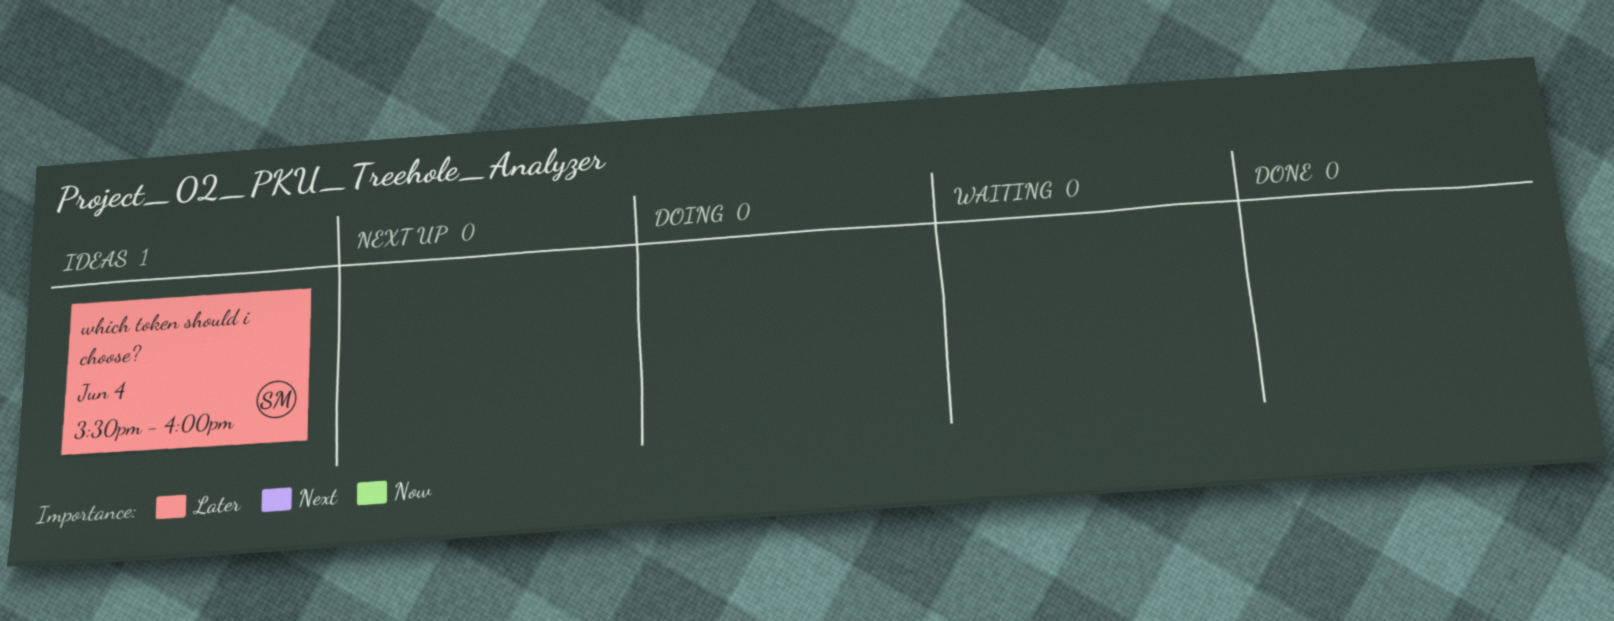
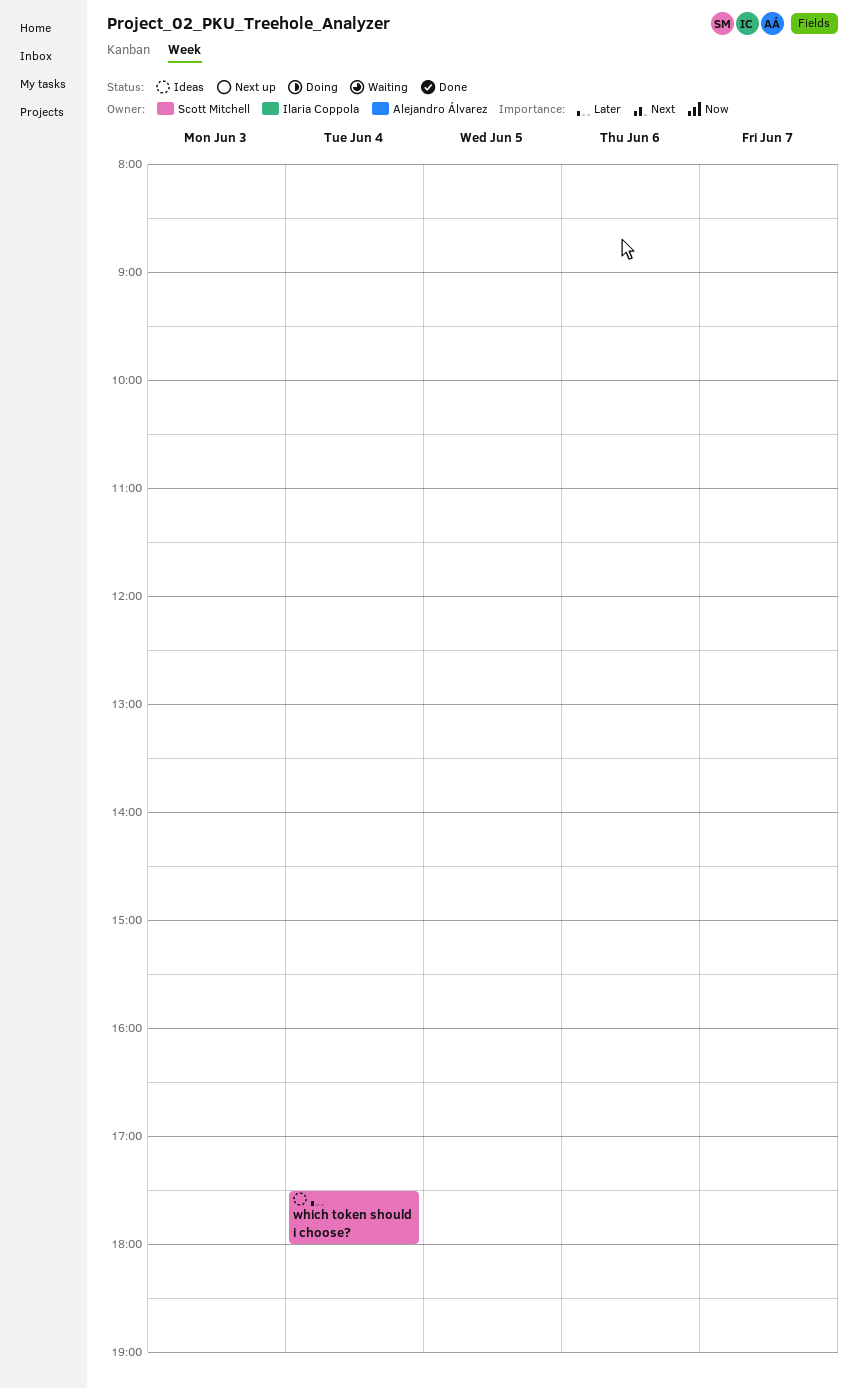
which token should i choose?, begins: 15:30 -> 17:30
which token should i choose?, ends: 16:00 -> 18:00

